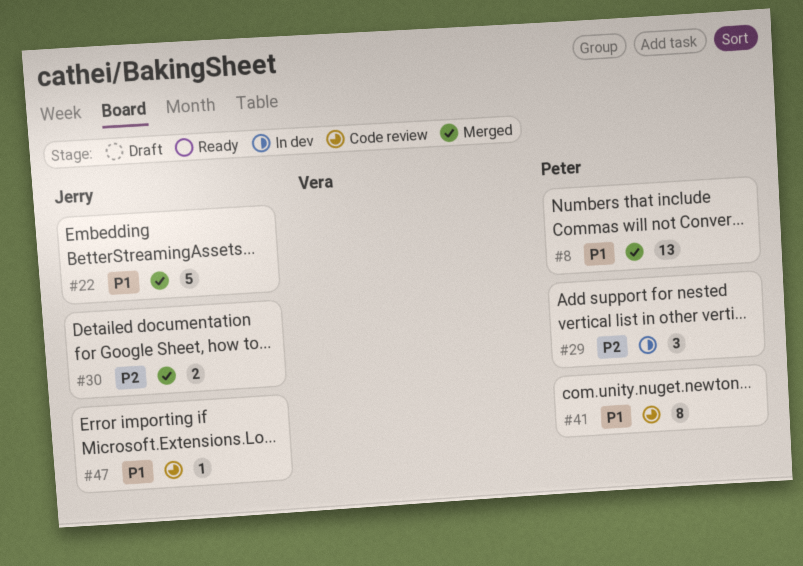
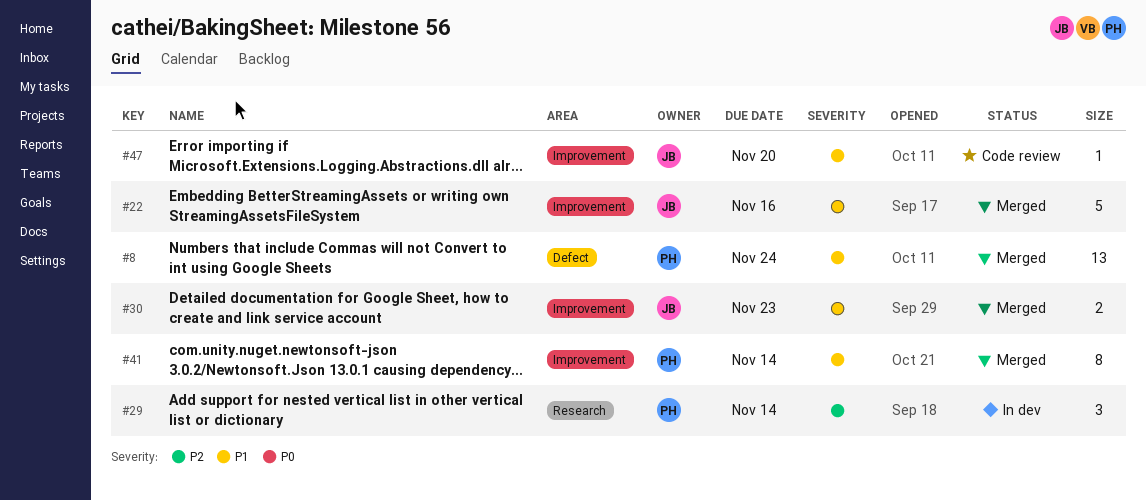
#30, priority: P2 -> P1
#41, status: Code review -> Merged

